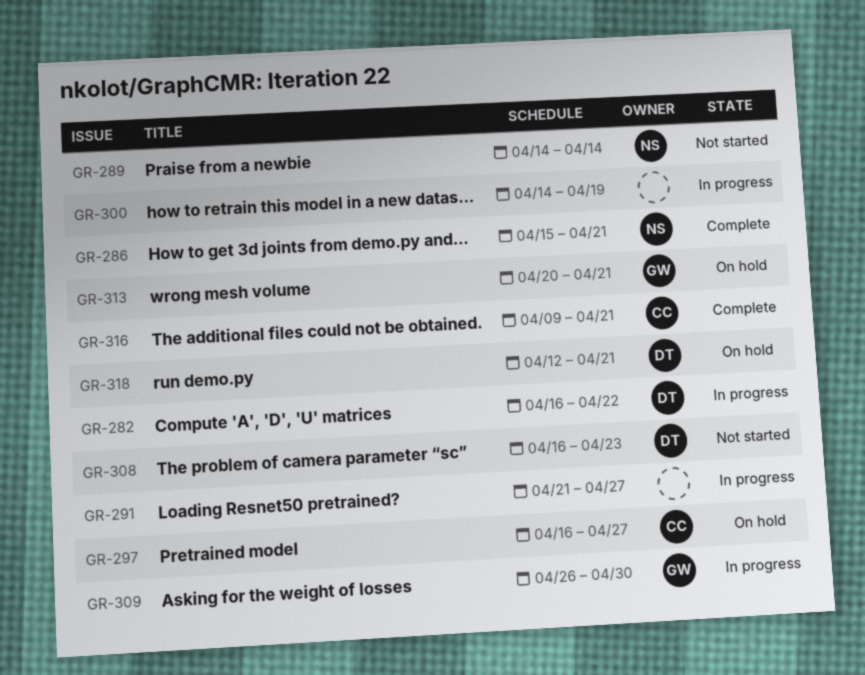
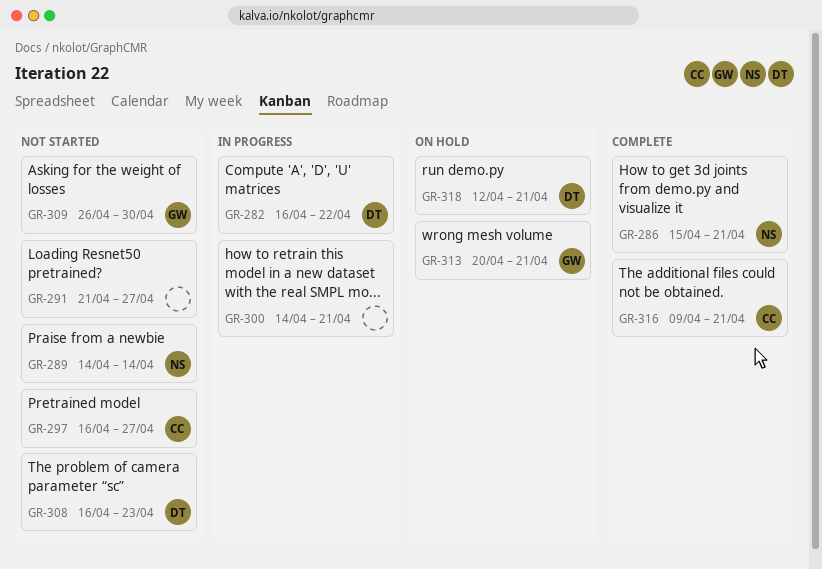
GR-291, status: In progress -> Not started
GR-297, status: On hold -> Not started
GR-300, due: Apr 19 -> Apr 21
GR-309, status: In progress -> Not started

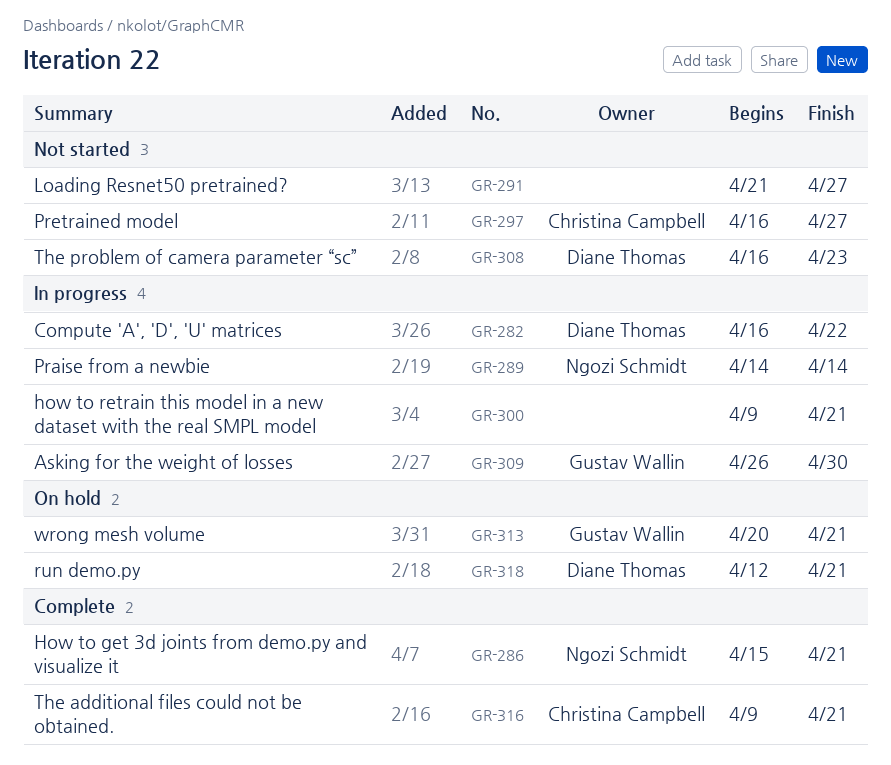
GR-289, status: Not started -> In progress
GR-300, start: Apr 14 -> Apr 9
GR-309, status: Not started -> In progress

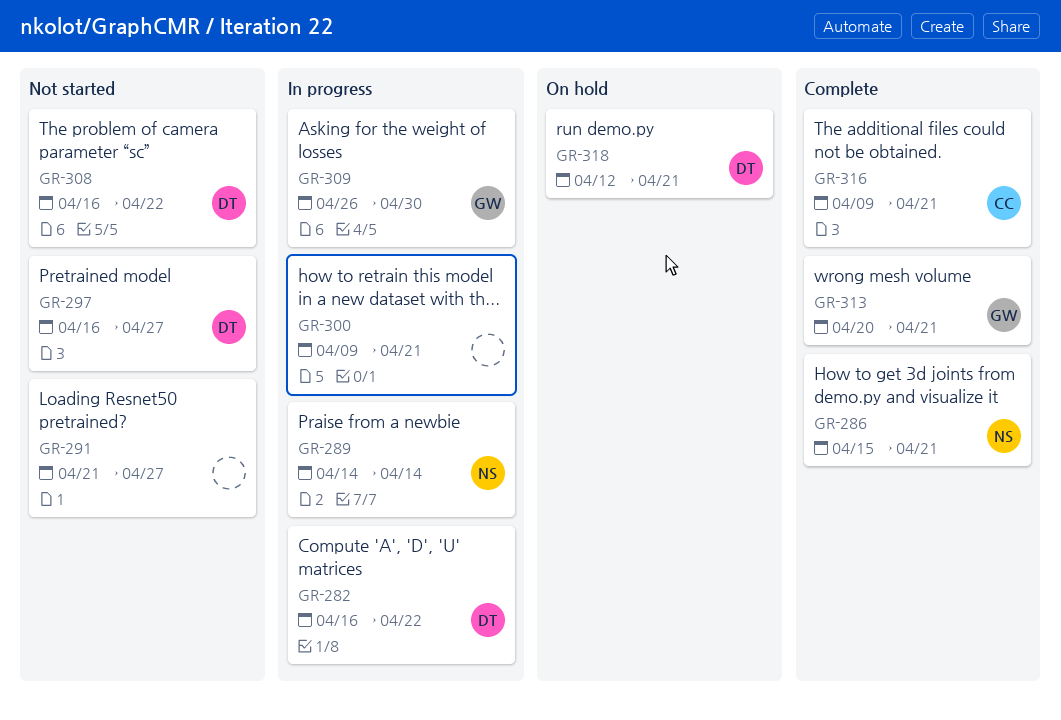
GR-297, owner: Christina Campbell -> Diane Thomas
GR-308, due: Apr 23 -> Apr 22
GR-313, status: On hold -> Complete

